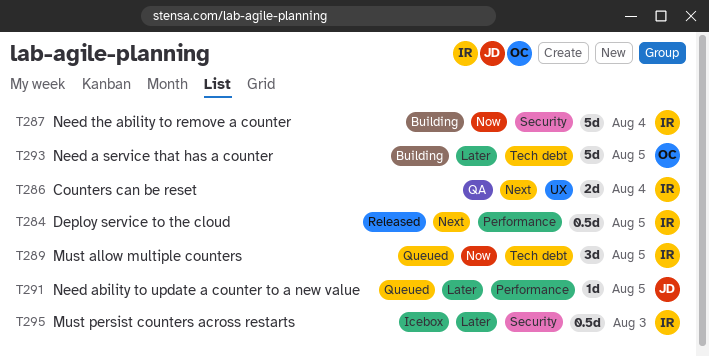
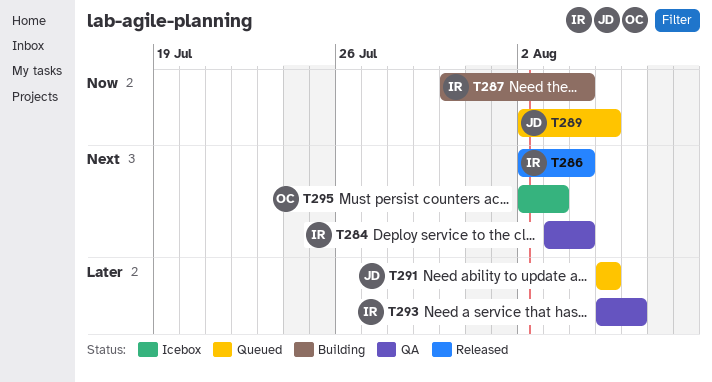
T284, status: Released -> QA
T284, due: Aug 5 -> Aug 4
T286, status: QA -> Released
T289, owner: IR -> JD
T293, status: Building -> QA
T293, owner: OC -> IR
T293, due: Aug 5 -> Aug 6
T295, owner: IR -> OC
T295, priority: Later -> Next

